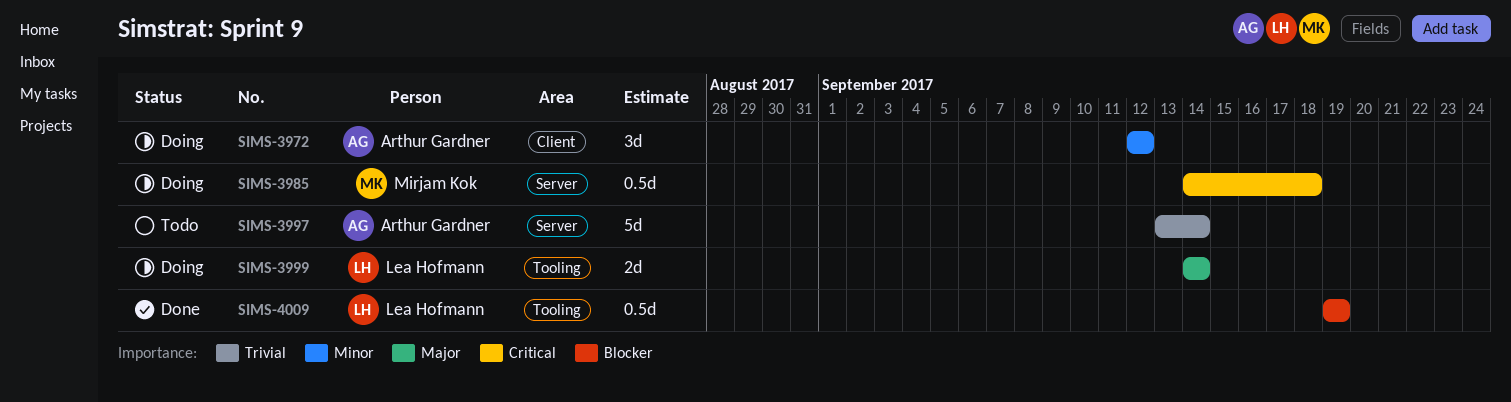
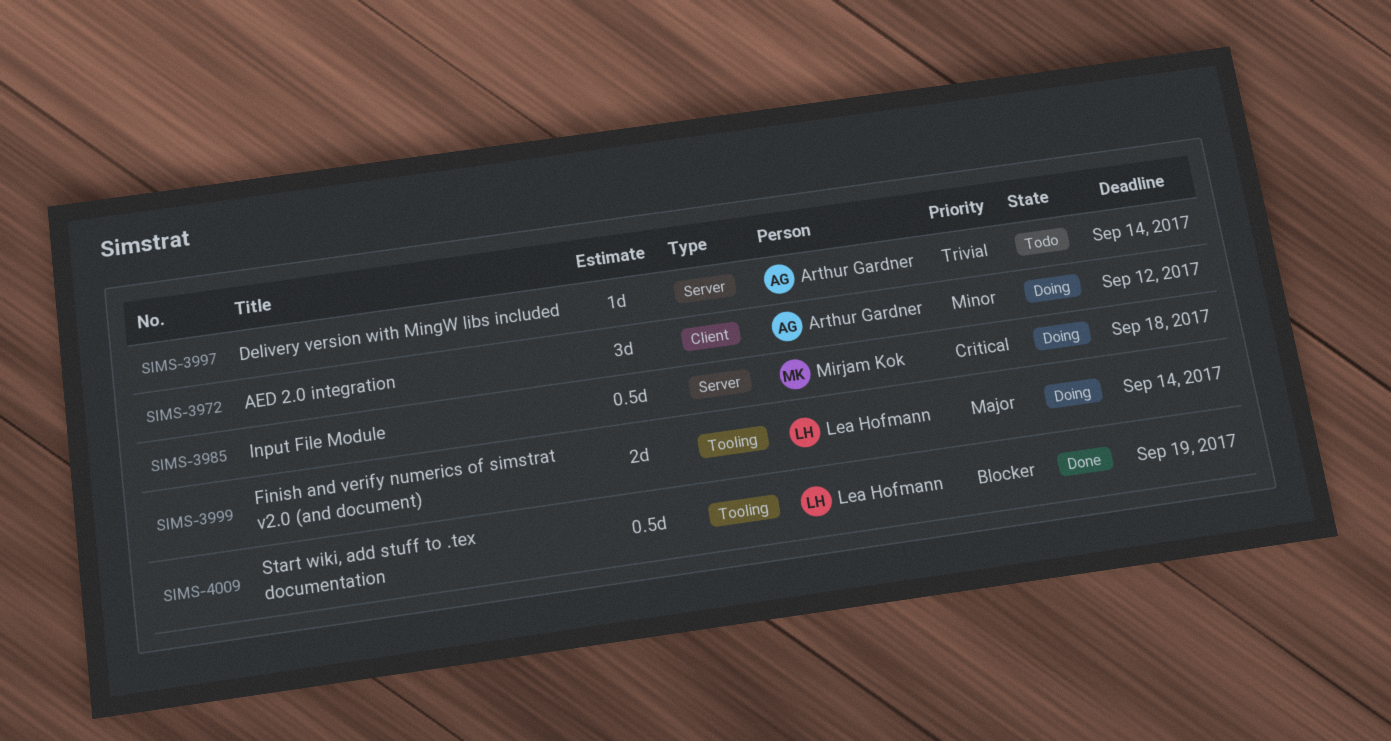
SIMS-3997, estimate: 5d -> 1d

